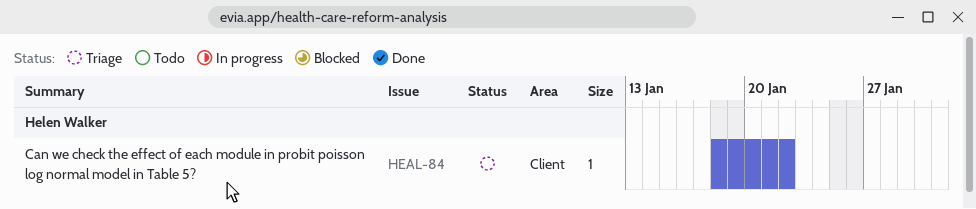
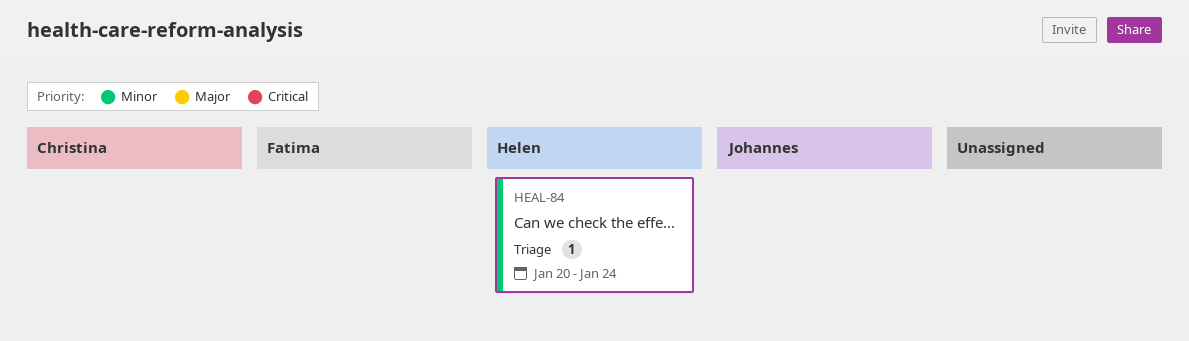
HEAL-84, start: Jan 18 -> Jan 20
HEAL-84, due: Jan 22 -> Jan 24

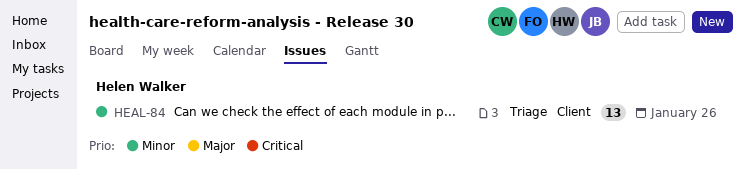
HEAL-84, estimate: 1 -> 13
HEAL-84, due: Jan 24 -> Jan 26

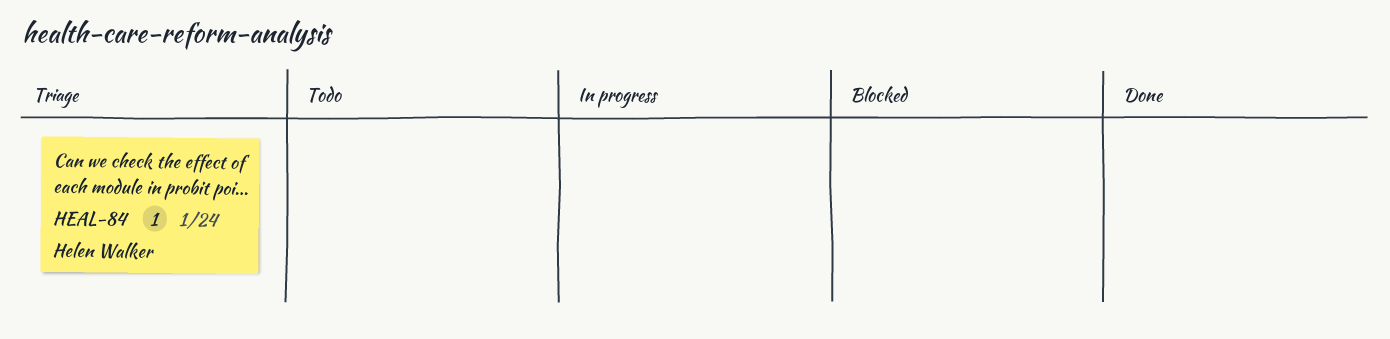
HEAL-84, estimate: 13 -> 1
HEAL-84, due: Jan 26 -> Jan 24

